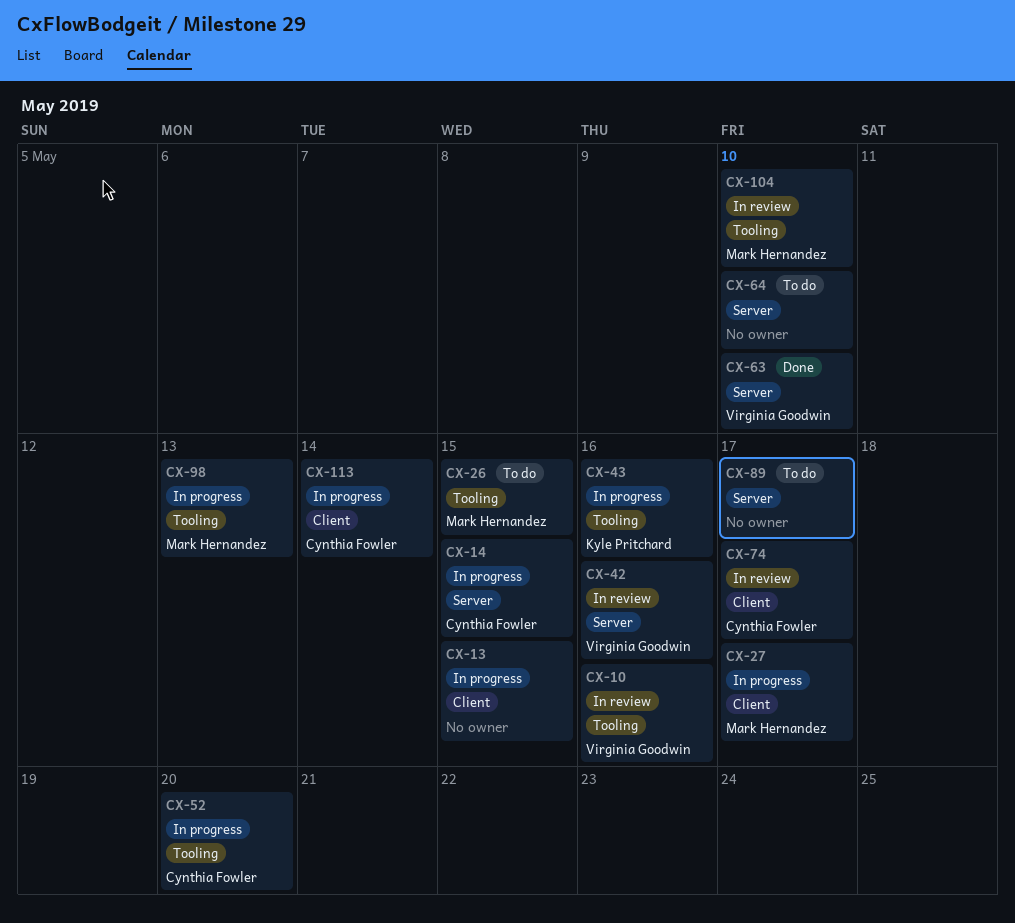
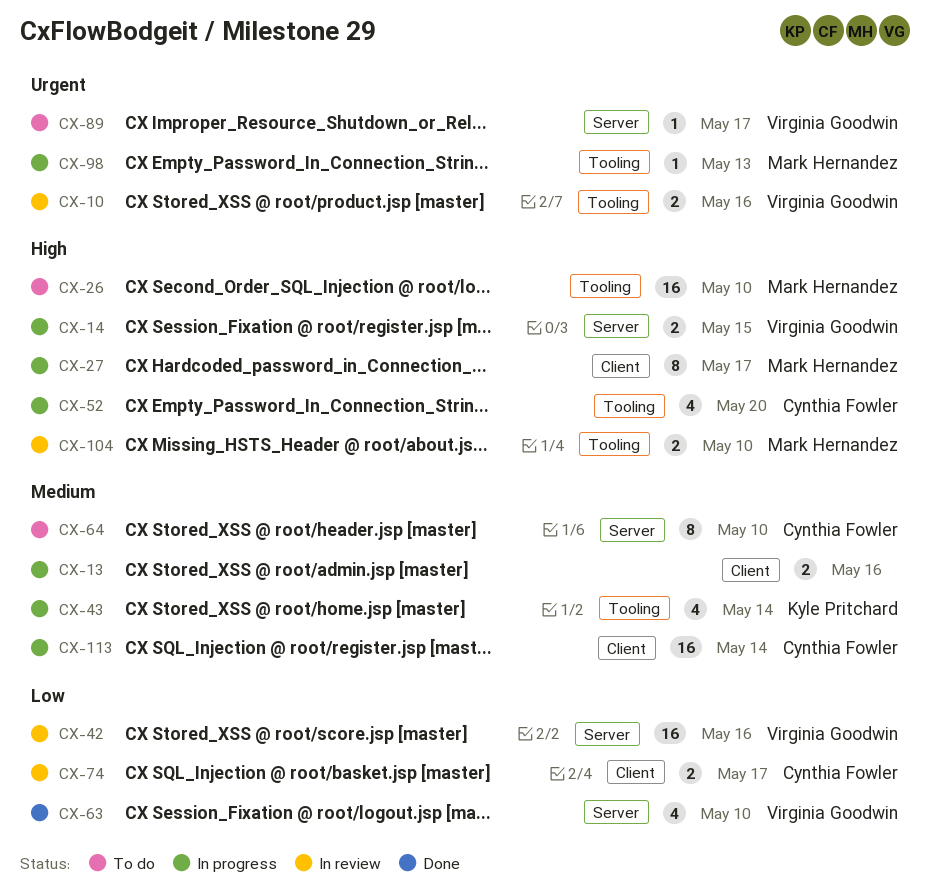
CX-13, due: May 15 -> May 16
CX-14, owner: Cynthia Fowler -> Virginia Goodwin
CX-26, due: May 15 -> May 10
CX-43, due: May 16 -> May 14
CX-64, owner: none -> Cynthia Fowler
CX-89, owner: none -> Virginia Goodwin

